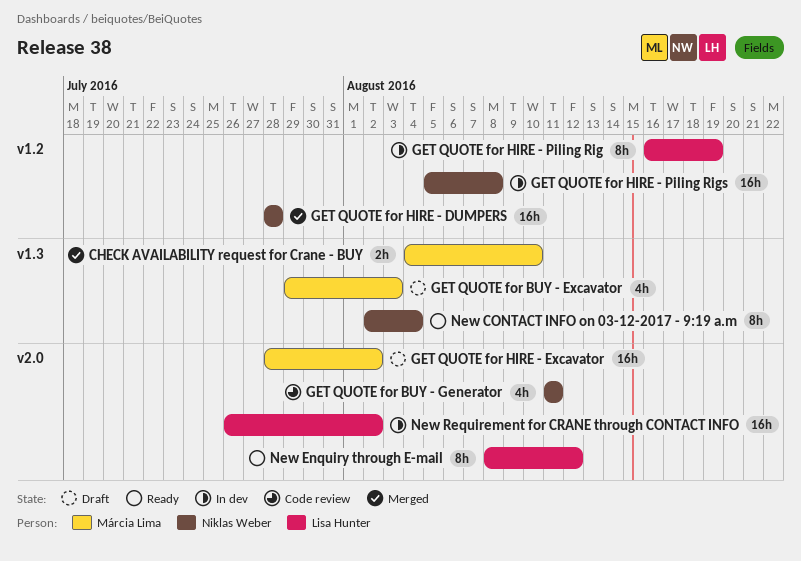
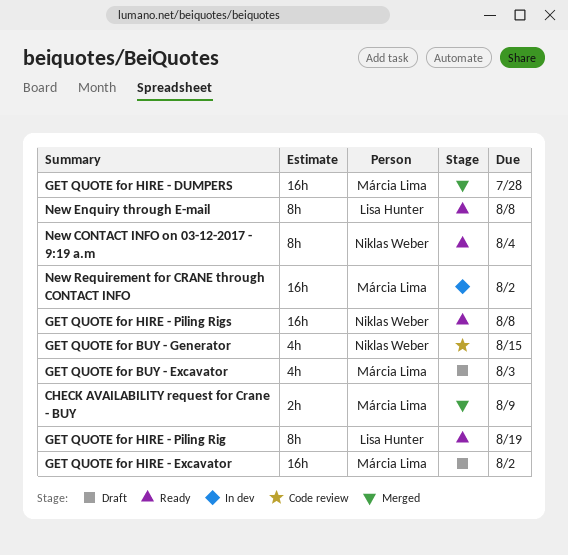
CHECK AVAILABILITY request for Crane - BUY, due: Aug 10 -> Aug 9
GET QUOTE for BUY - Generator, due: Aug 11 -> Aug 15
GET QUOTE for HIRE - DUMPERS, owner: Niklas Weber -> Márcia Lima
GET QUOTE for HIRE - Piling Rig, status: In dev -> Ready
GET QUOTE for HIRE - Piling Rigs, status: In dev -> Ready
New Enquiry through E-mail, due: Aug 12 -> Aug 8
New Requirement for CRANE through CONTACT INFO, owner: Lisa Hunter -> Márcia Lima

